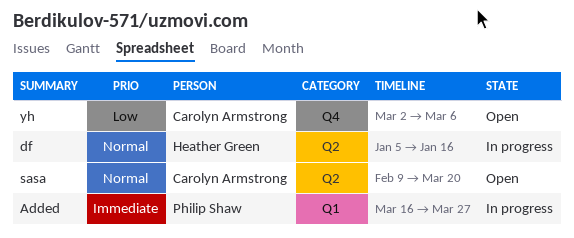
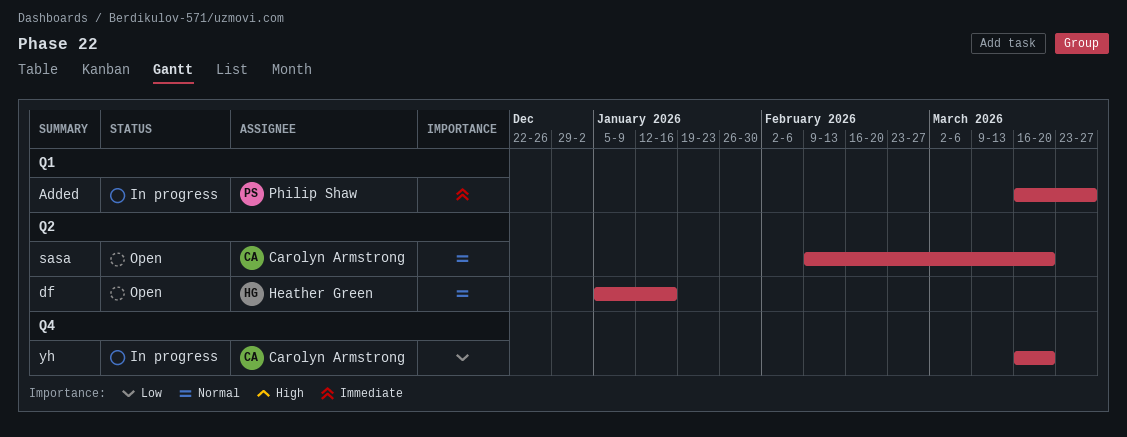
df, status: In progress -> Open
yh, status: Open -> In progress
yh, start: Mar 2 -> Mar 16
yh, due: Mar 6 -> Mar 20

